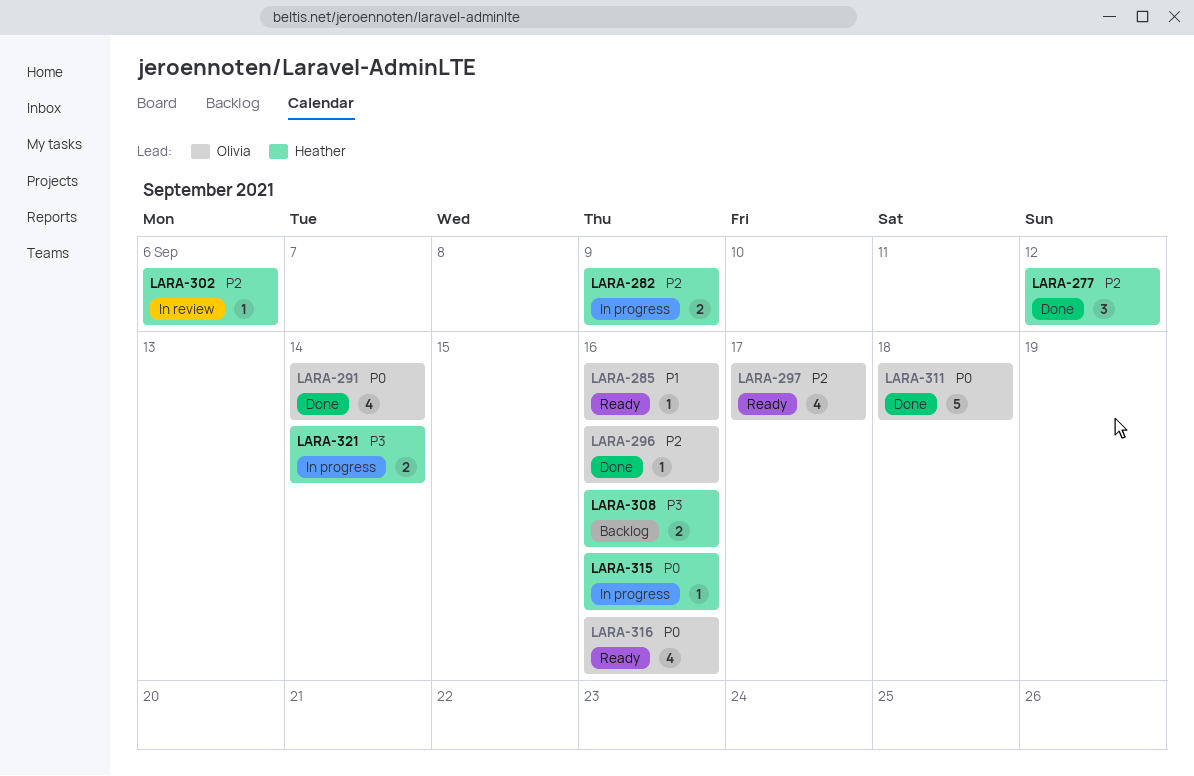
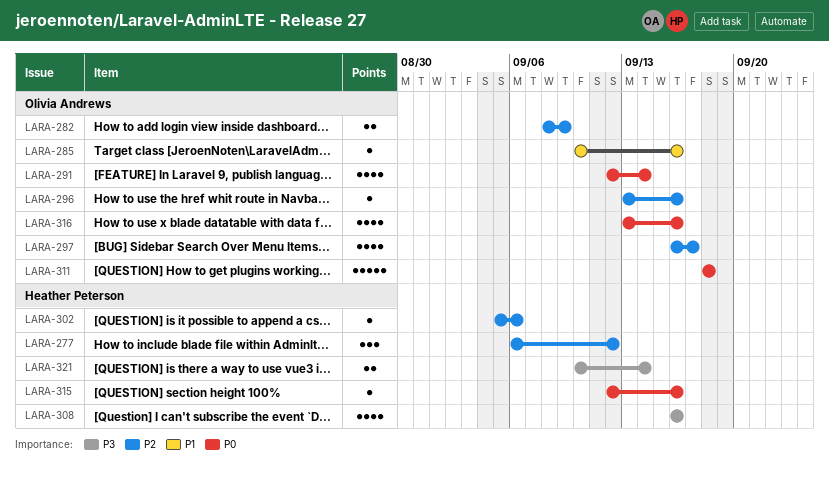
LARA-282, owner: Heather Peterson -> Olivia Andrews
LARA-308, estimate: 2 -> 4

